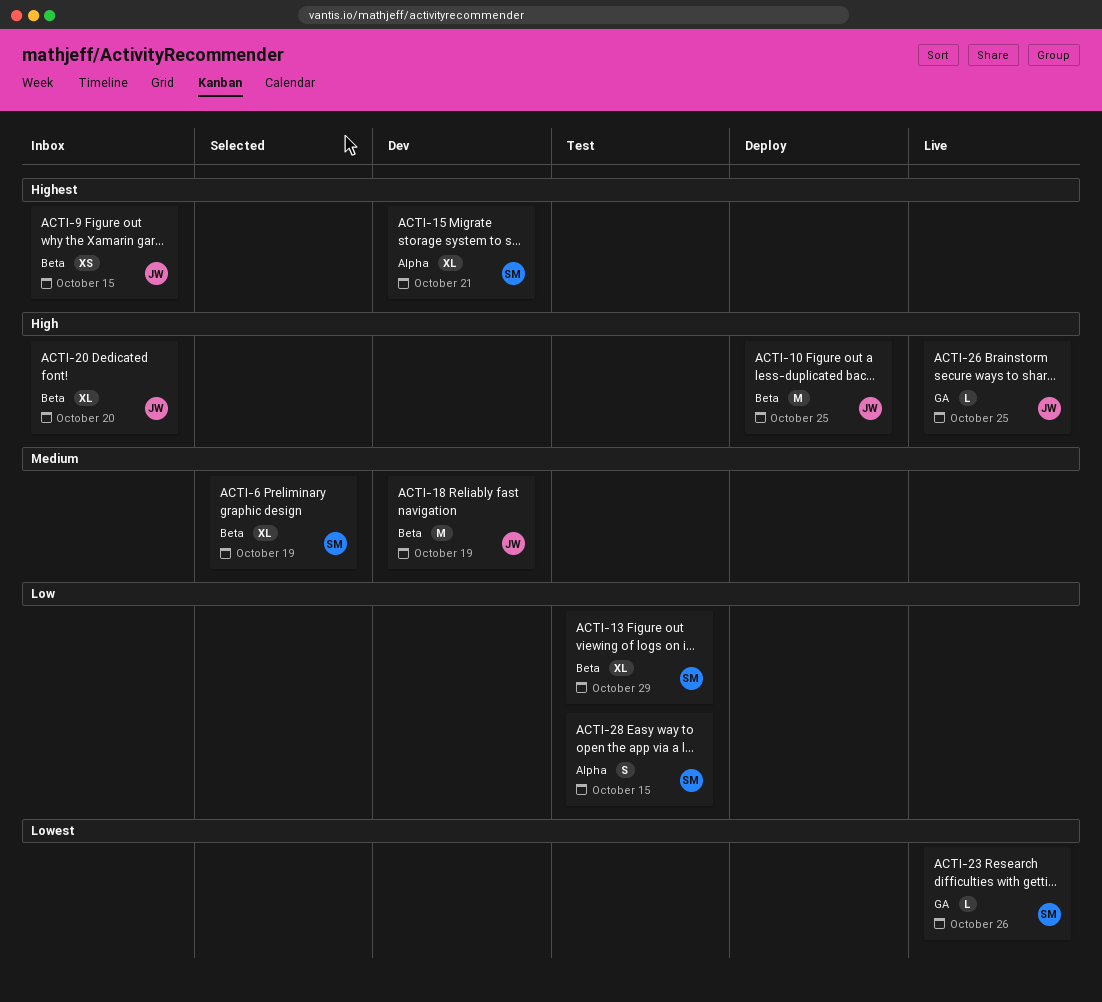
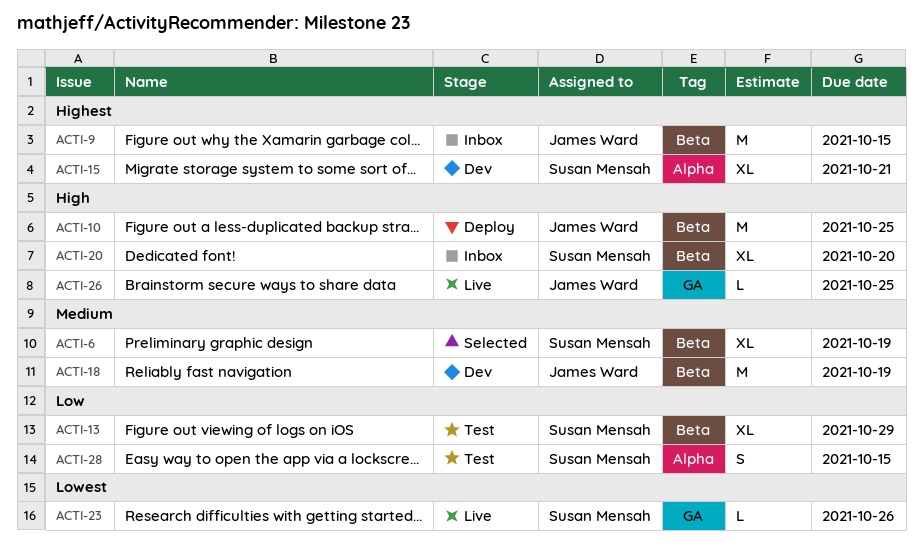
ACTI-9, estimate: XS -> M
ACTI-20, owner: James Ward -> Susan Mensah

